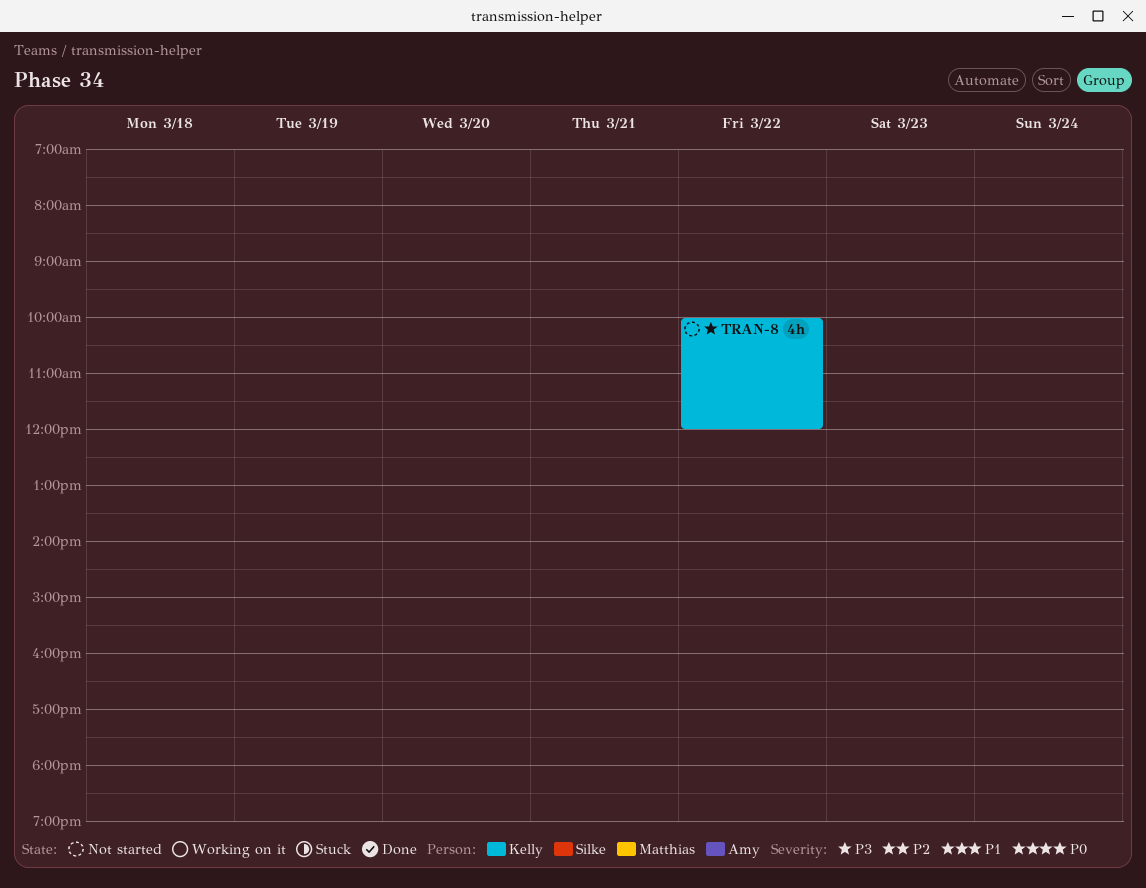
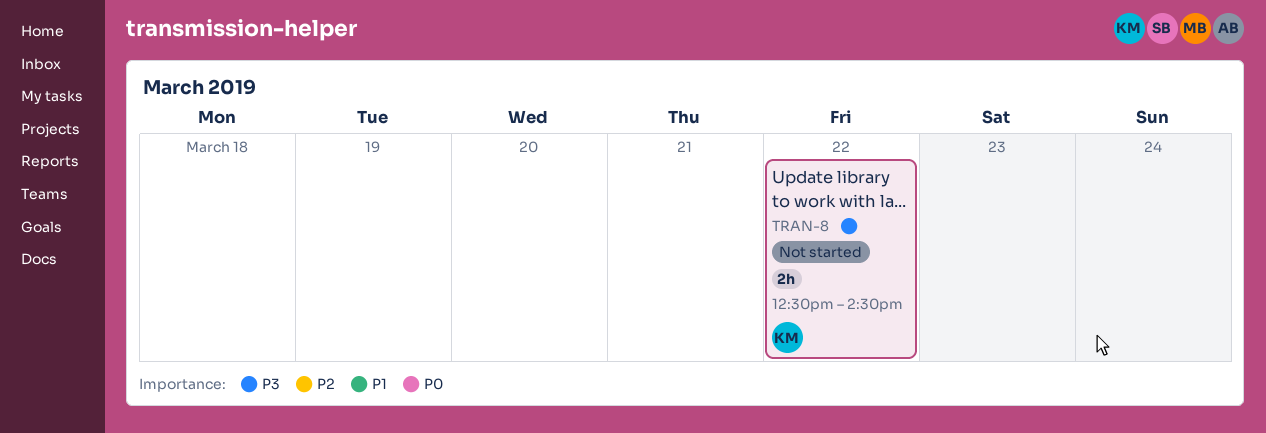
TRAN-8, estimate: 4h -> 2h
TRAN-8, begins: 10:00 -> 12:30
TRAN-8, ends: 12:00 -> 14:30

